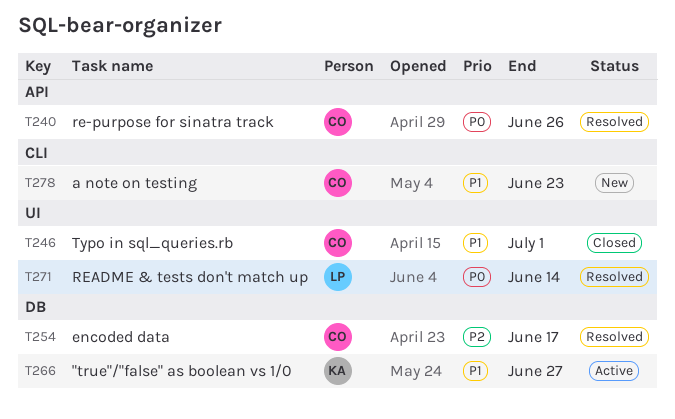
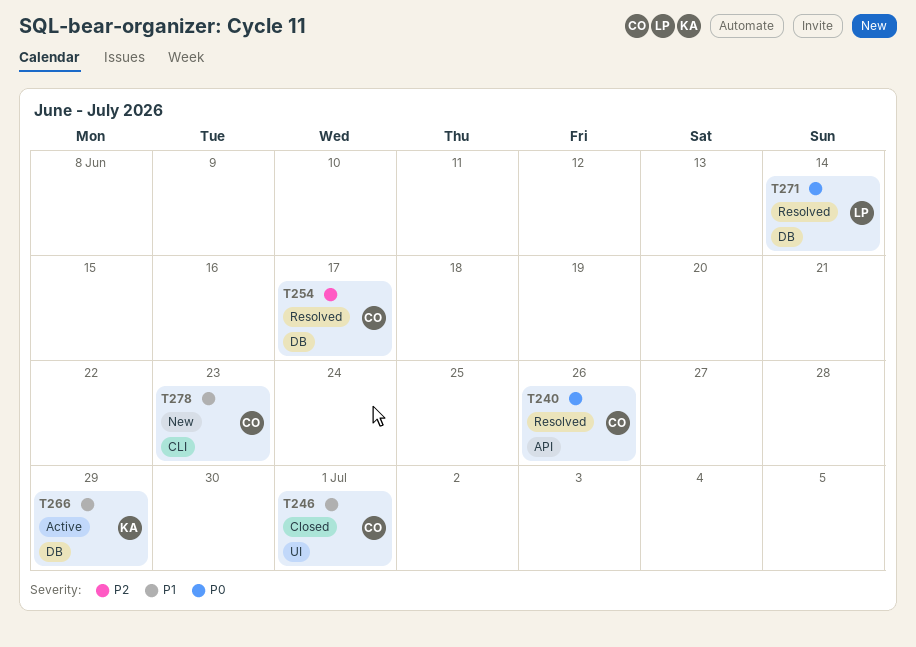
T266, due: Jun 27 -> Jun 29
T271, label: UI -> DB

